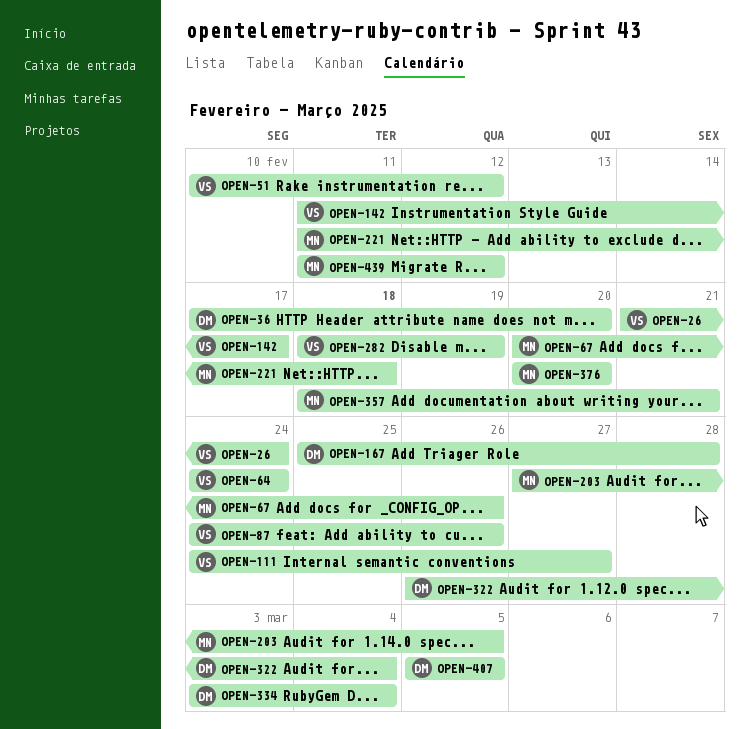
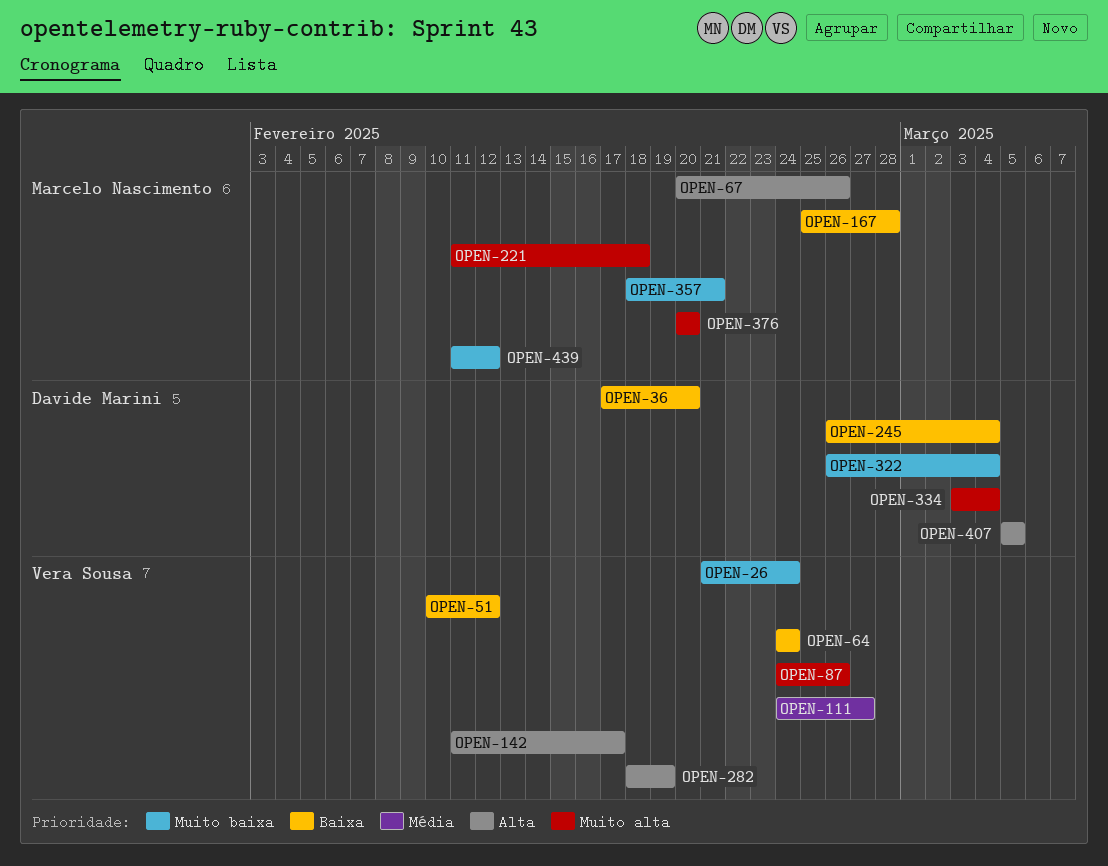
OPEN-167, owner: Davide Marini -> Marcelo Nascimento
OPEN-203: present -> none
OPEN-245: none -> present

